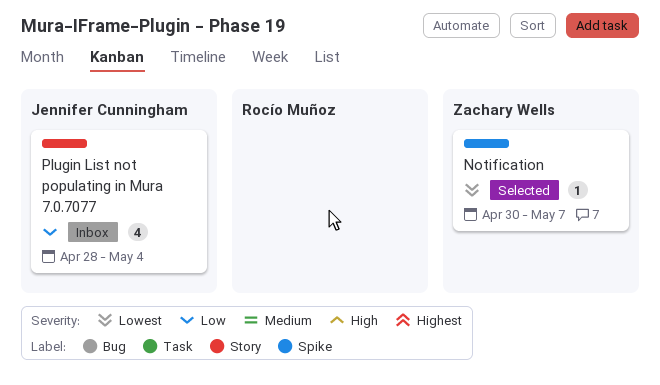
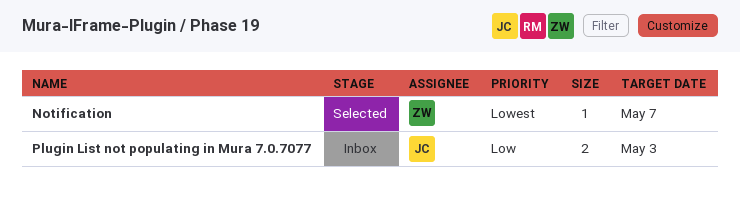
Plugin List not populating in Mura 7.0.7077, estimate: 4 -> 2
Plugin List not populating in Mura 7.0.7077, due: May 4 -> May 3

